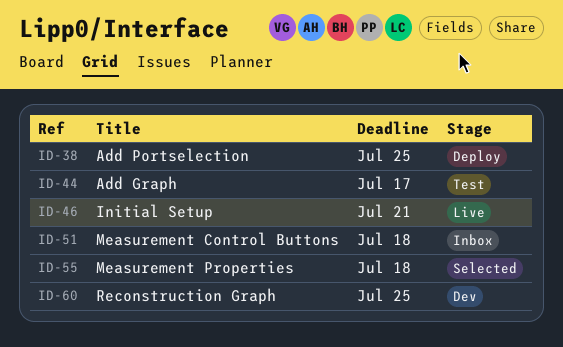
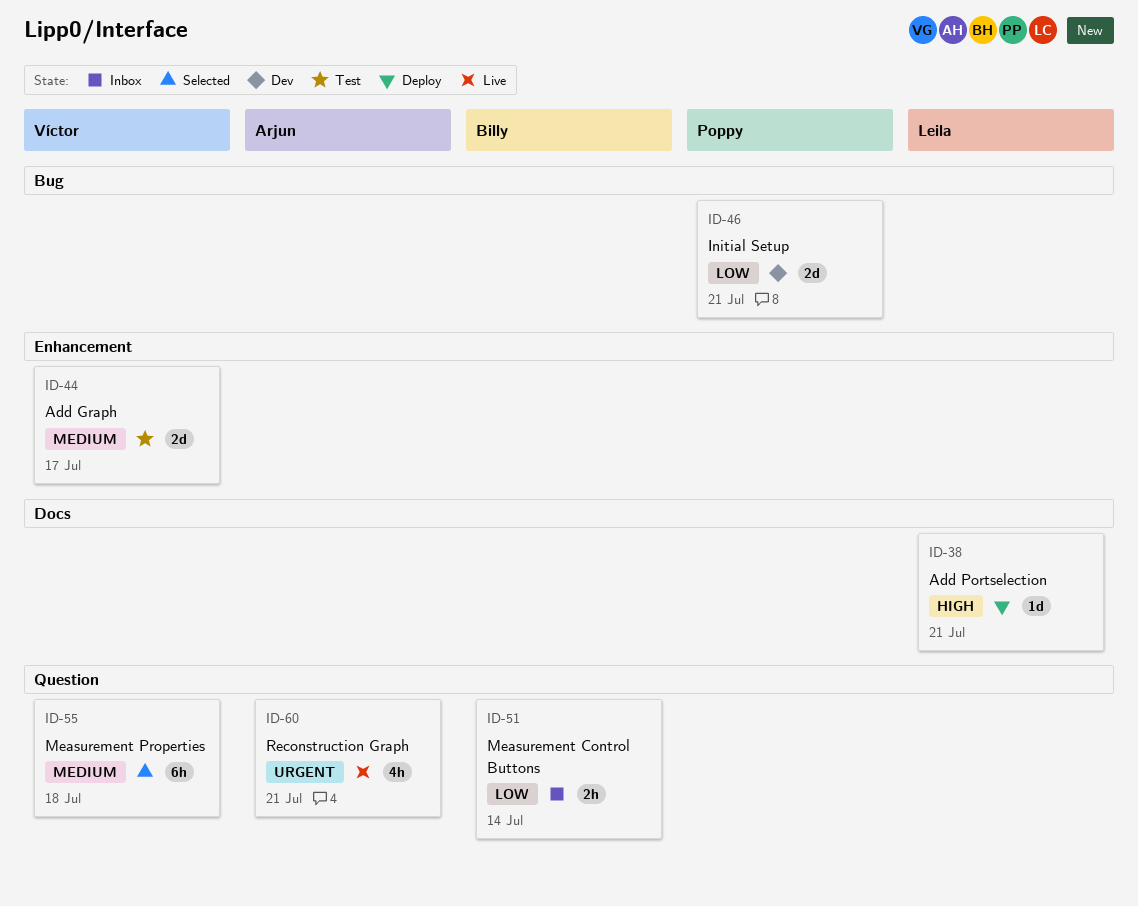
ID-38, due: Jul 25 -> Jul 21
ID-46, status: Live -> Dev
ID-51, due: Jul 18 -> Jul 14
ID-60, status: Dev -> Live
ID-60, due: Jul 25 -> Jul 21

